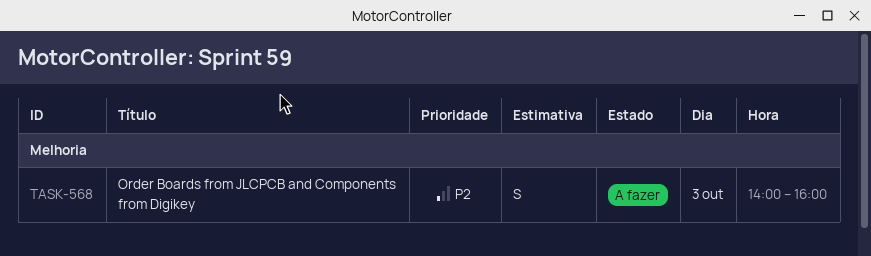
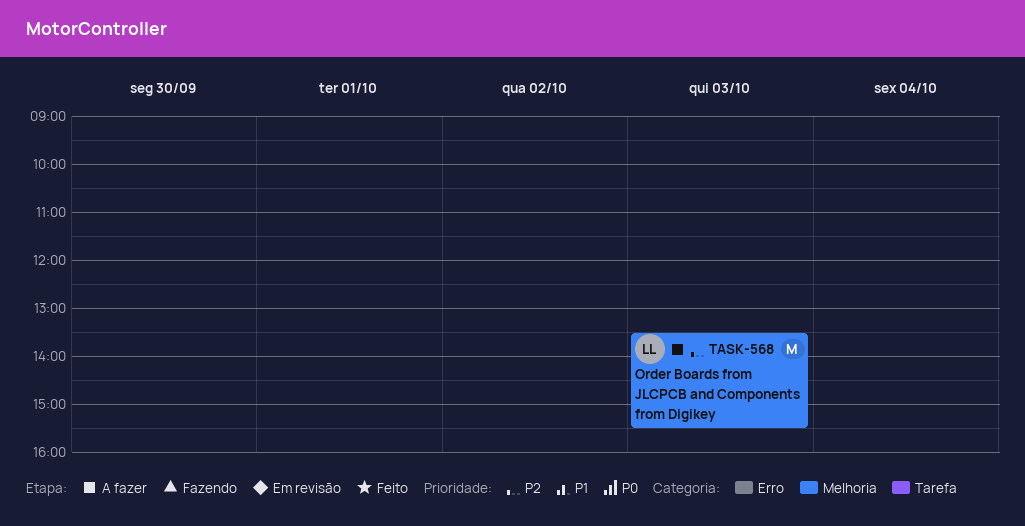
TASK-568, estimate: S -> M
TASK-568, begins: 14:00 -> 13:30
TASK-568, ends: 16:00 -> 15:30

